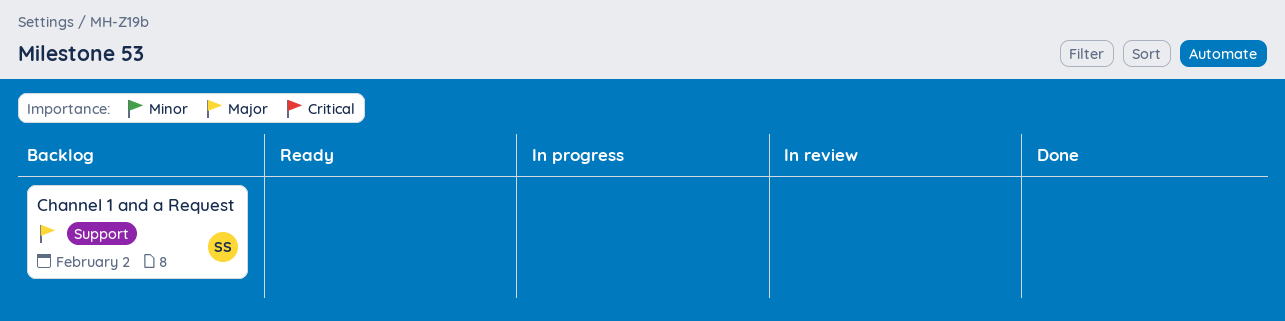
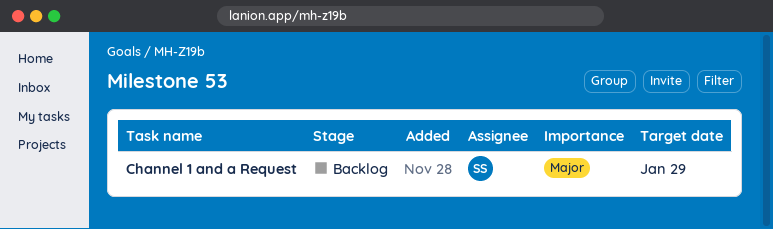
Channel 1 and a Request, due: Feb 2 -> Jan 29

